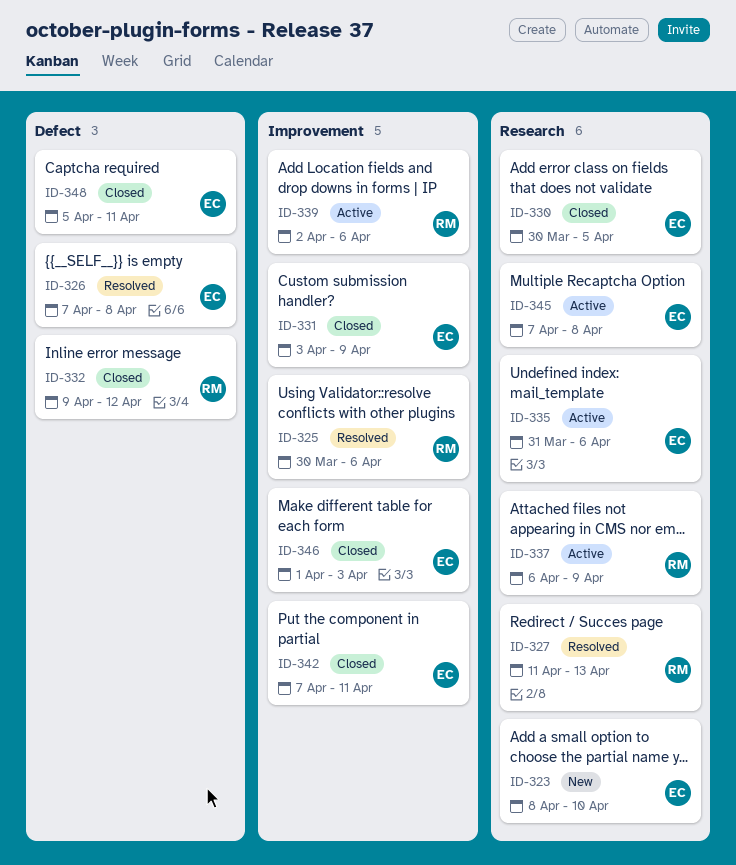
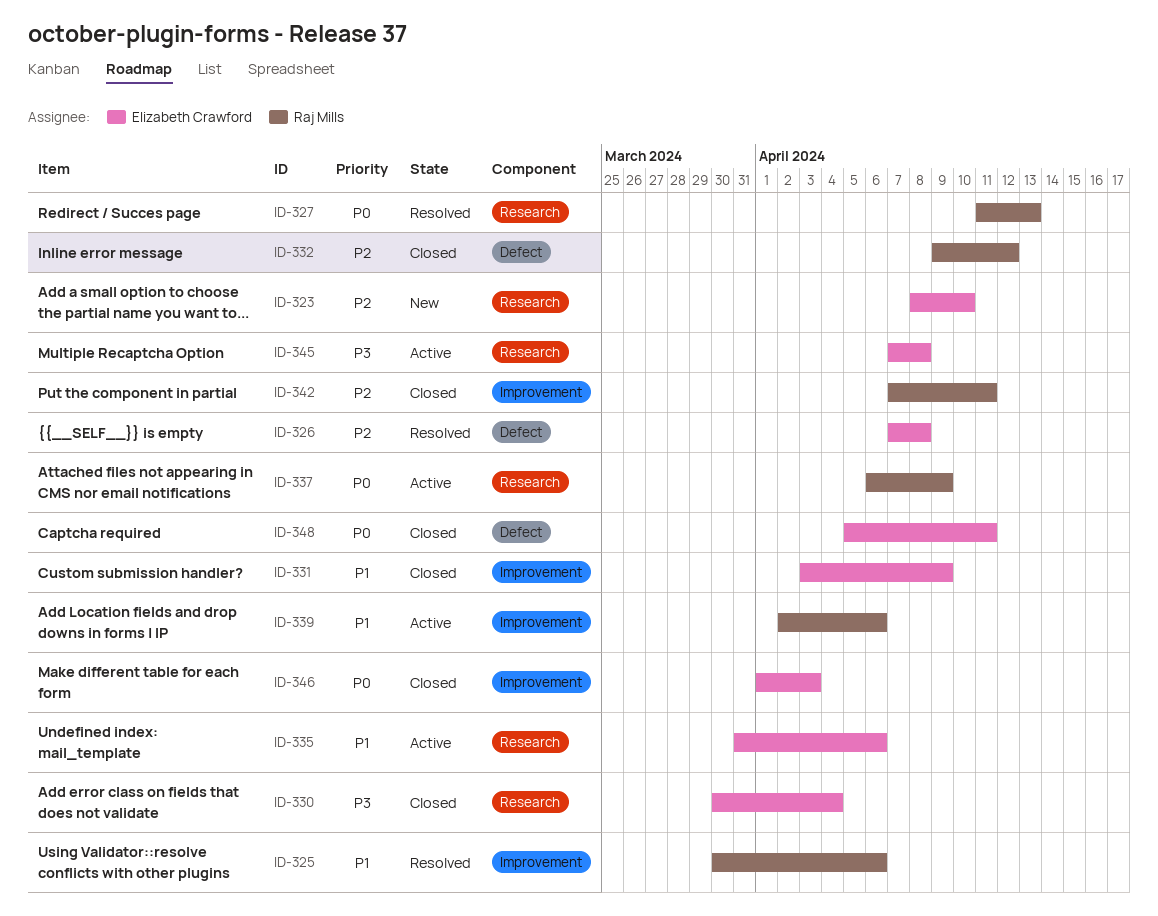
ID-330, due: Apr 5 -> Apr 4
ID-342, owner: Elizabeth Crawford -> Raj Mills

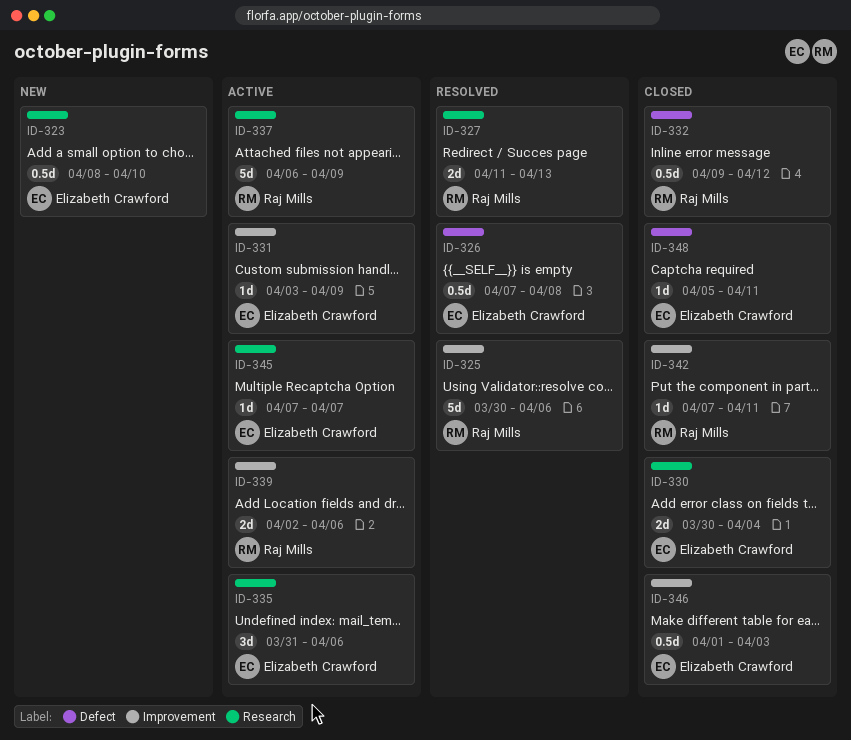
ID-331, status: Closed -> Active
ID-345, due: Apr 8 -> Apr 7

